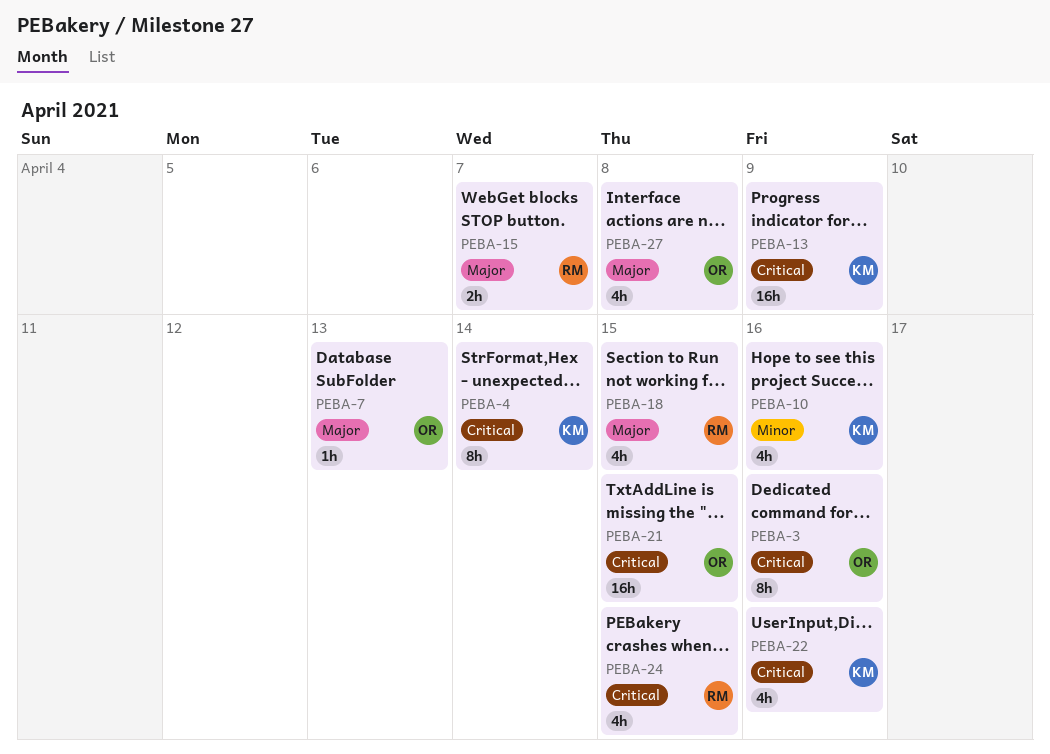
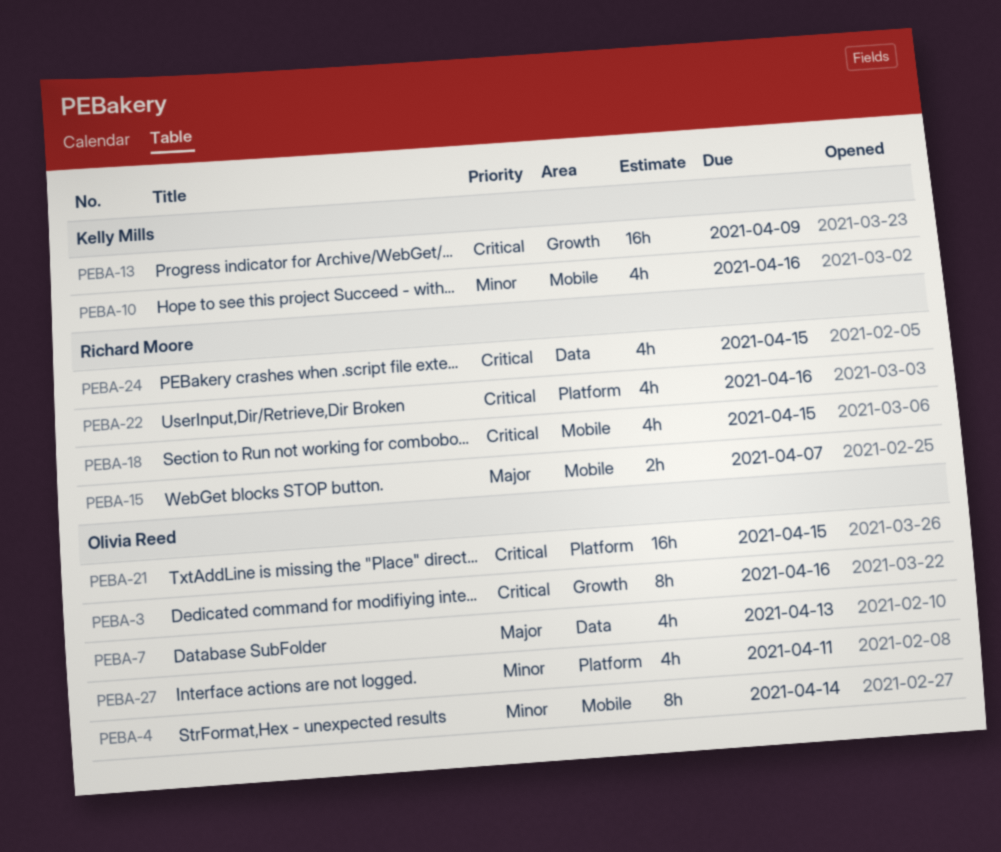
PEBA-4, owner: Kelly Mills -> Olivia Reed
PEBA-4, priority: Critical -> Minor
PEBA-7, estimate: 1h -> 4h
PEBA-18, priority: Major -> Critical
PEBA-22, owner: Kelly Mills -> Richard Moore
PEBA-27, priority: Major -> Minor
PEBA-27, due: Apr 8 -> Apr 11

